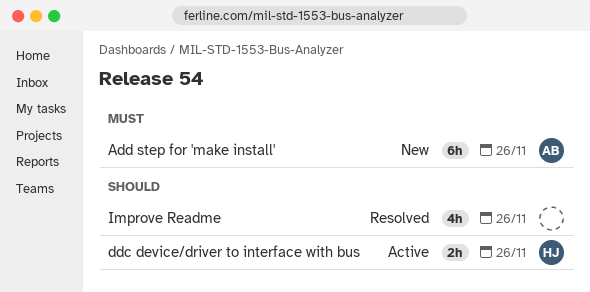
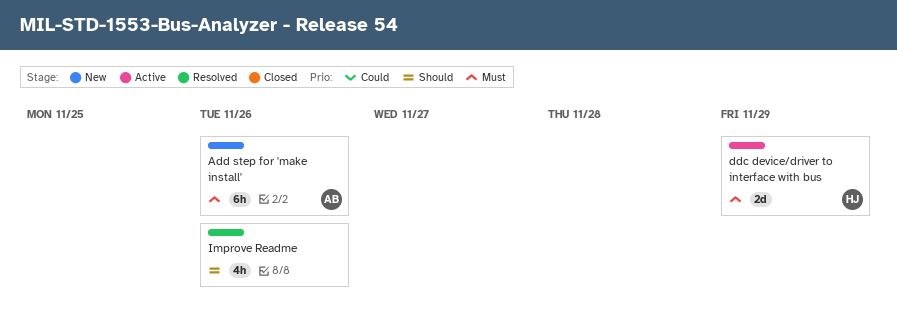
ddc device/driver to interface with bus, priority: Should -> Must
ddc device/driver to interface with bus, estimate: 2h -> 2d
ddc device/driver to interface with bus, due: Nov 26 -> Nov 29

